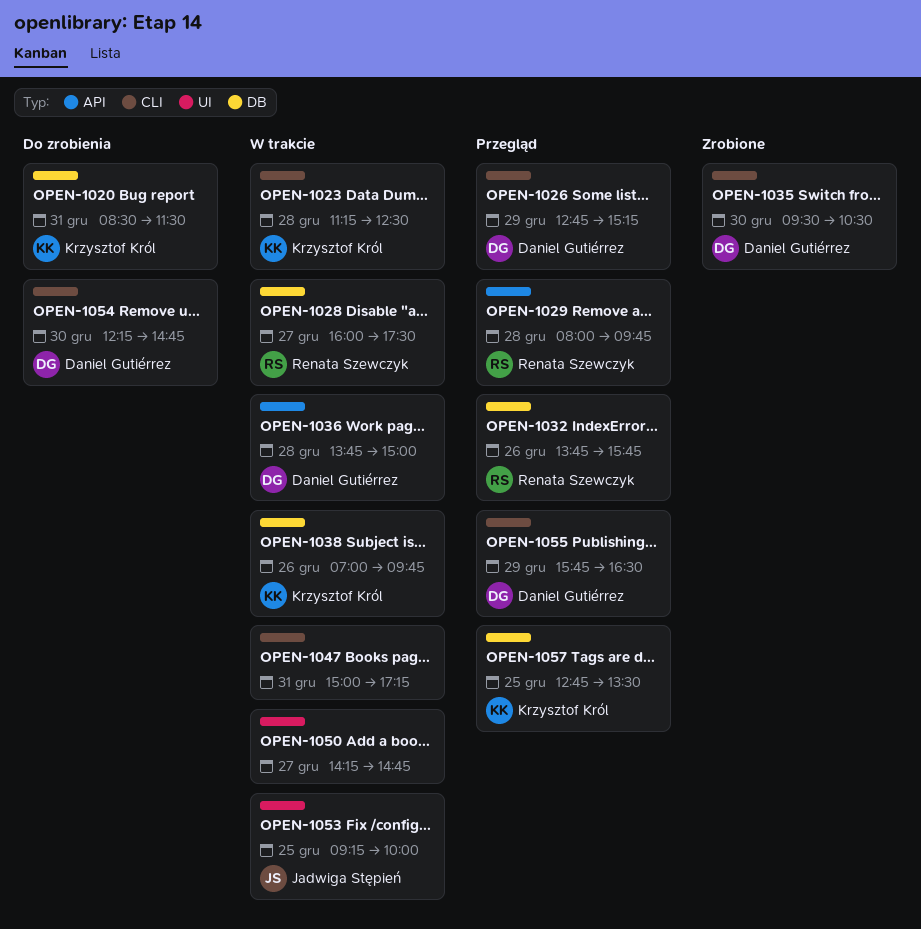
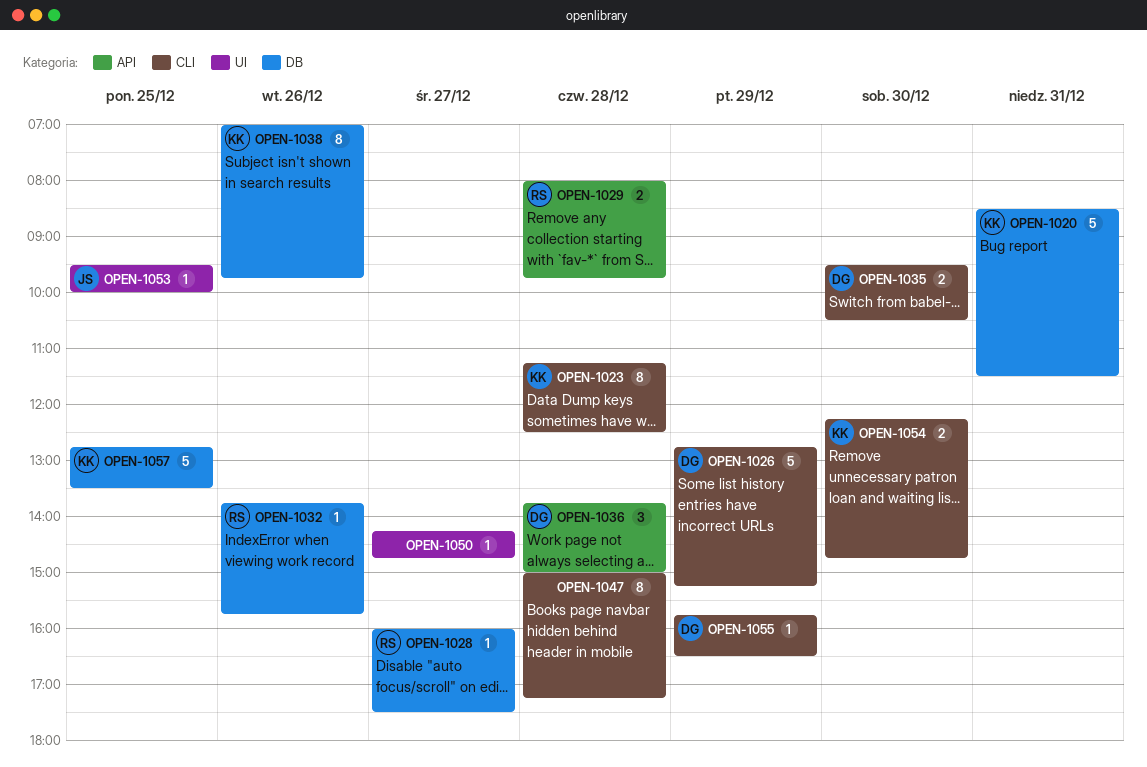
OPEN-1047, day: Dec 31 -> Dec 28
OPEN-1053, begins: 09:15 -> 09:30
OPEN-1054, owner: Daniel Gutiérrez -> Krzysztof Król

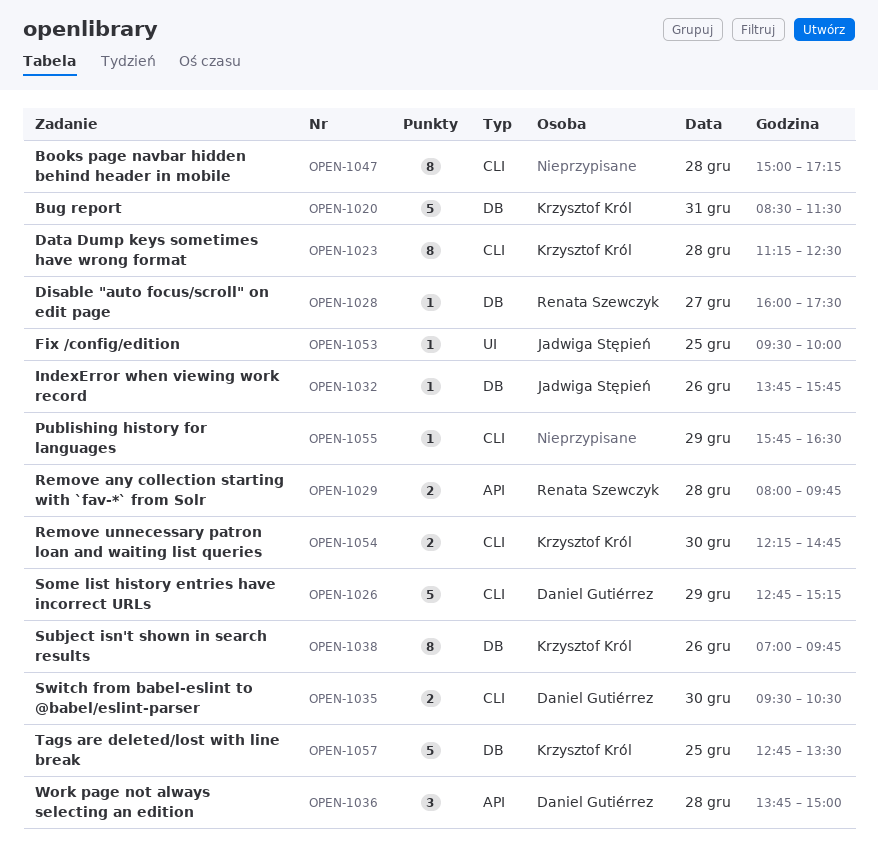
OPEN-1032, owner: Renata Szewczyk -> Jadwiga Stępień
OPEN-1050: present -> none
OPEN-1055, owner: Daniel Gutiérrez -> none

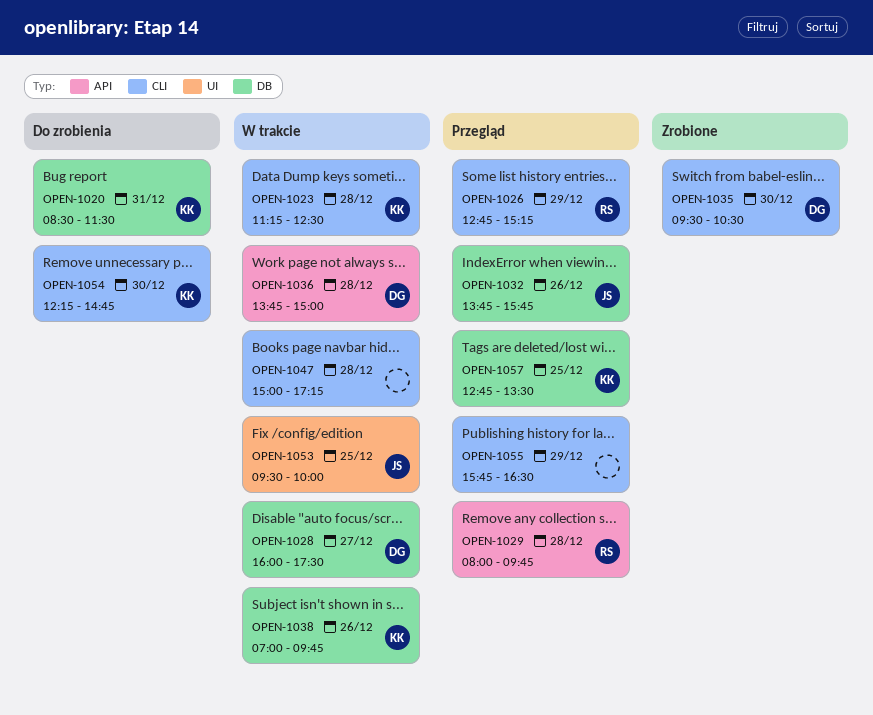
OPEN-1026, owner: Daniel Gutiérrez -> Renata Szewczyk
OPEN-1028, owner: Renata Szewczyk -> Daniel Gutiérrez

